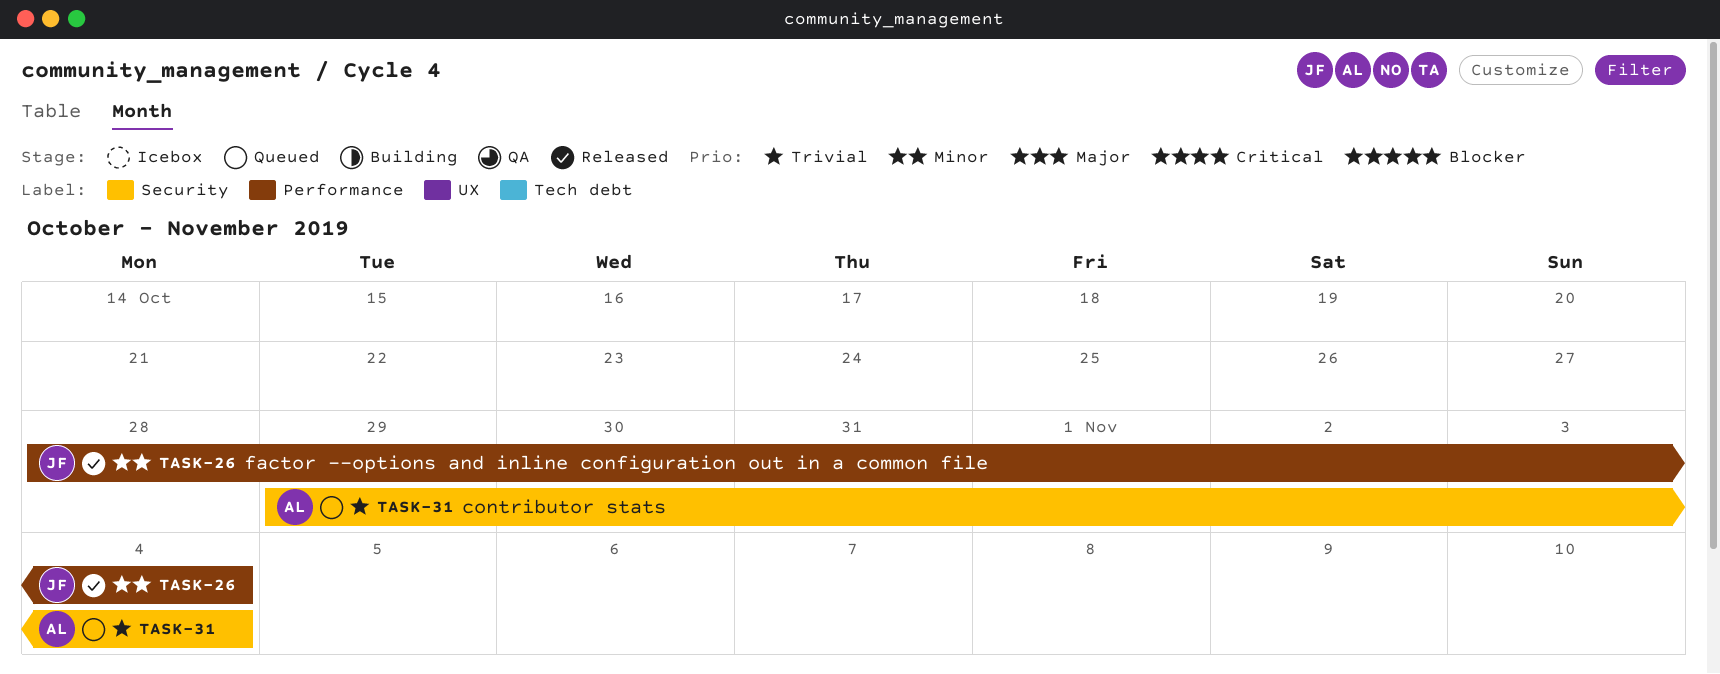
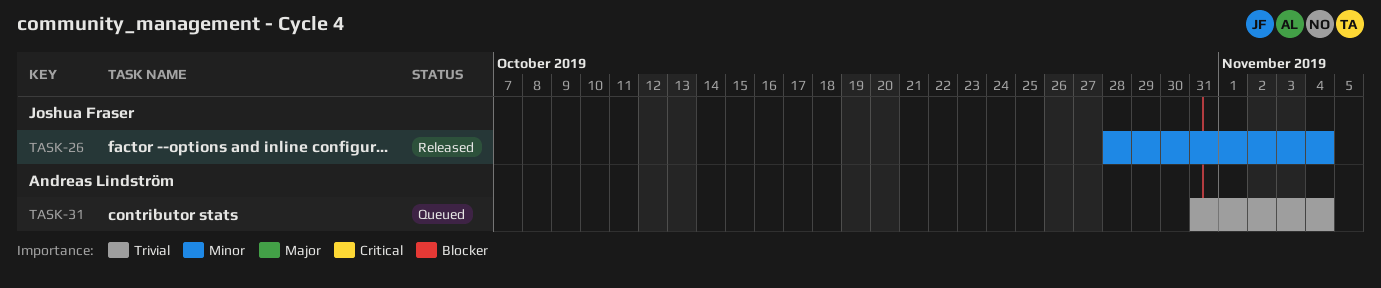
TASK-31, start: Oct 29 -> Oct 31

